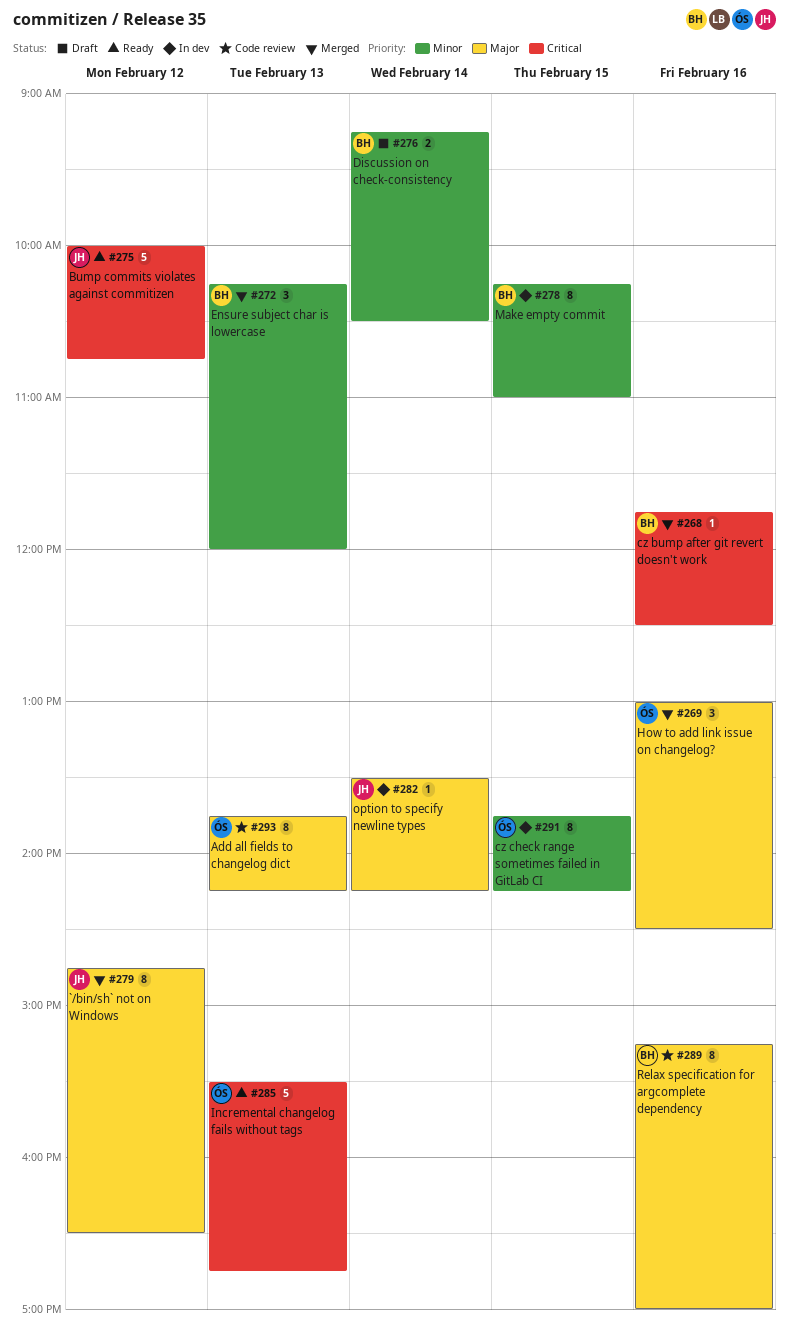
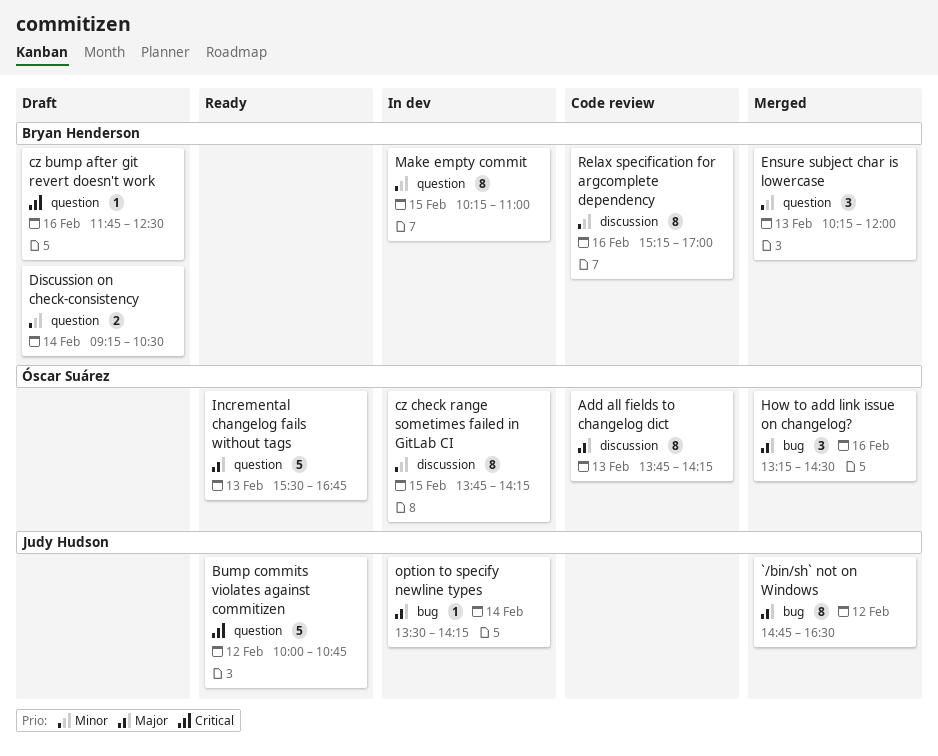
cz bump after git revert doesn't work, status: Merged -> Draft
How to add link issue on changelog?, begins: 13:00 -> 13:15
Incremental changelog fails without tags, priority: Critical -> Major
Relax specification for argcomplete dependency, priority: Major -> Minor

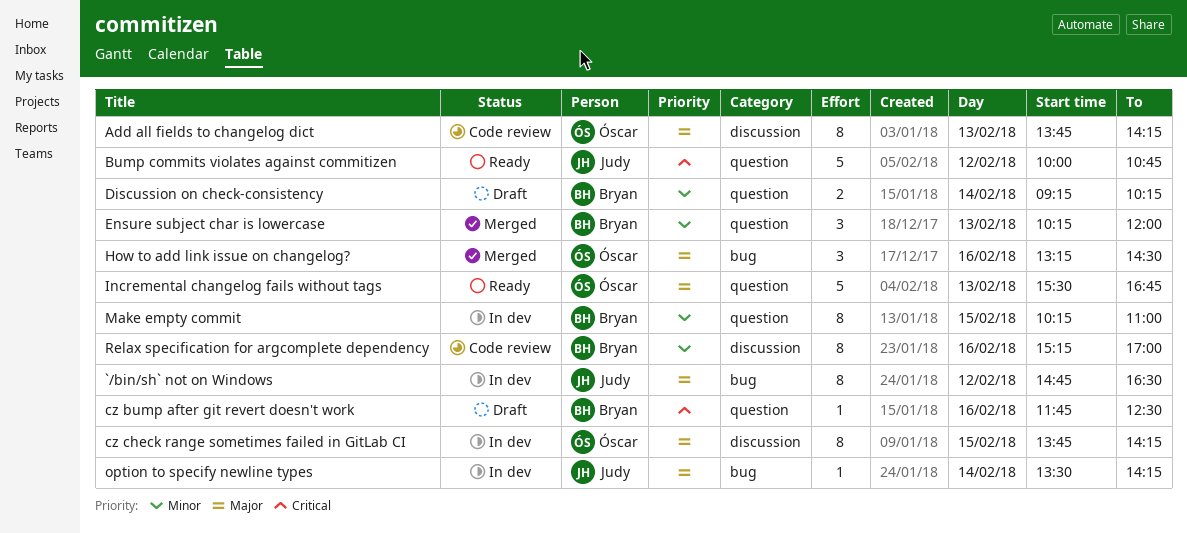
`/bin/sh` not on Windows, status: Merged -> In dev
cz check range sometimes failed in GitLab CI, priority: Minor -> Major
Discussion on check-consistency, ends: 10:30 -> 10:15

